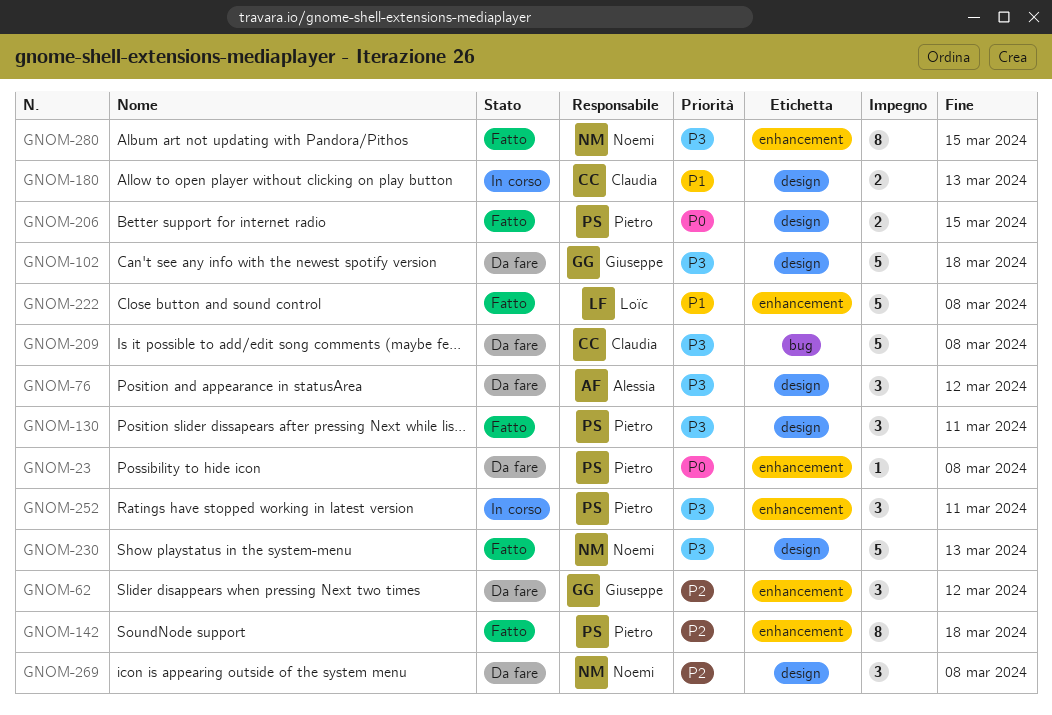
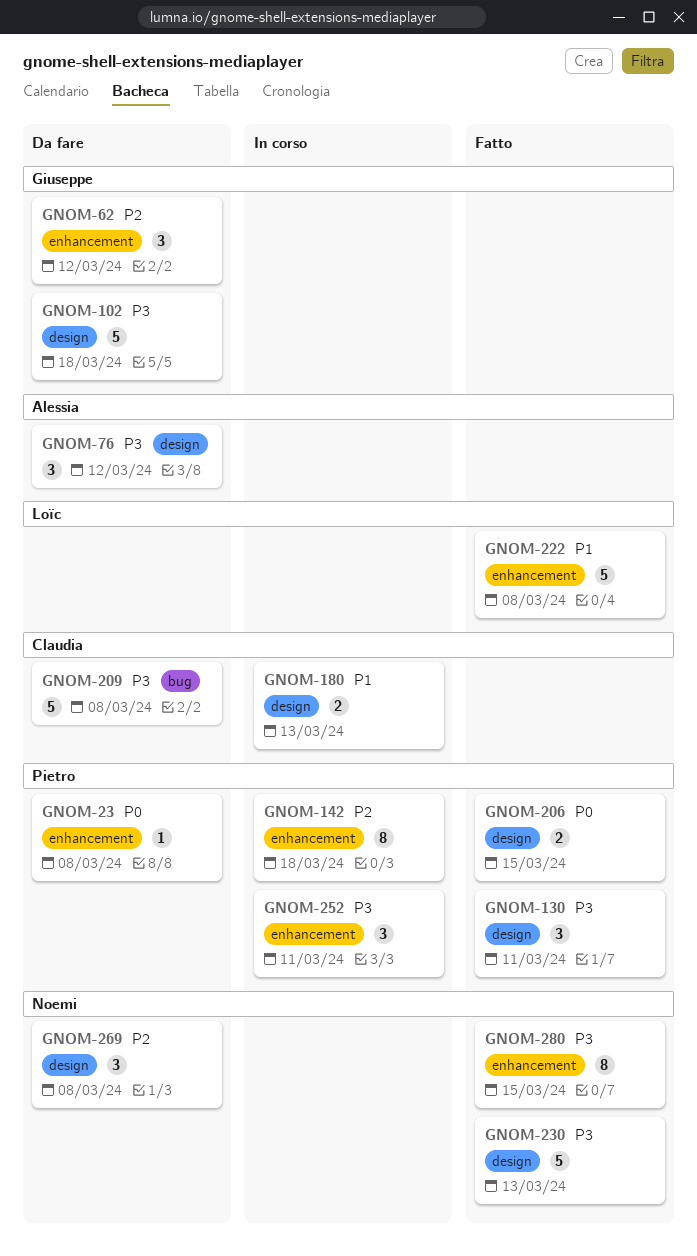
GNOM-142, status: Fatto -> In corso

